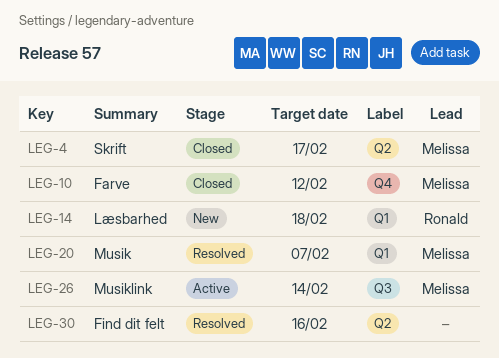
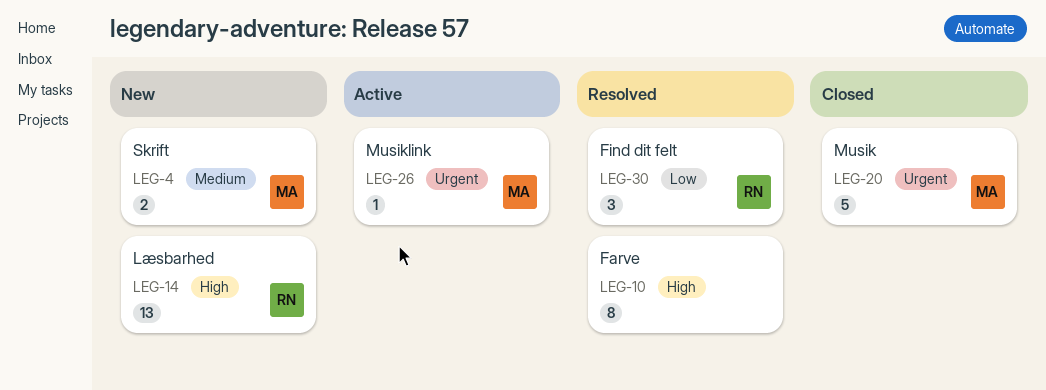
LEG-4, status: Closed -> New
LEG-10, status: Closed -> Resolved
LEG-10, owner: Melissa -> none
LEG-20, status: Resolved -> Closed
LEG-30, owner: none -> Ronald

